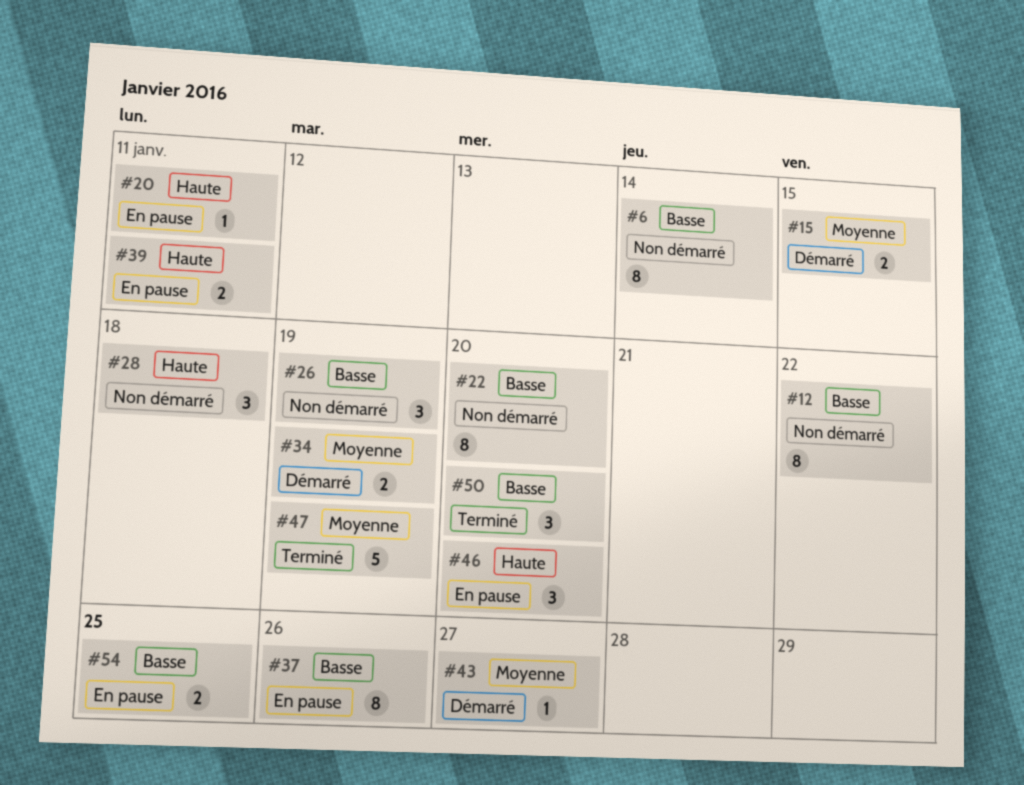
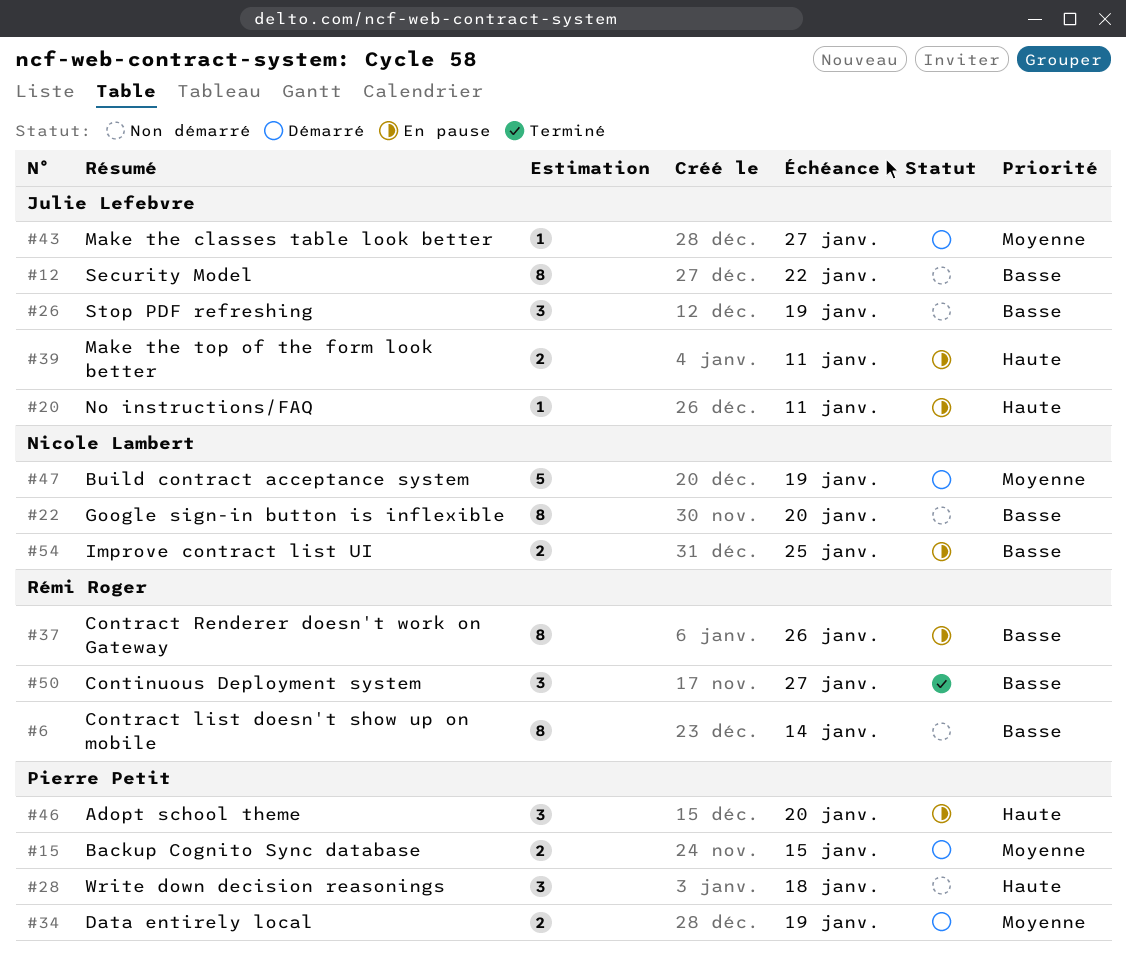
#47, status: Terminé -> Démarré
#50, due: Jan 20 -> Jan 27

